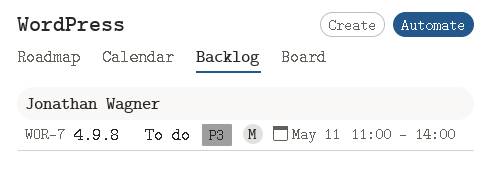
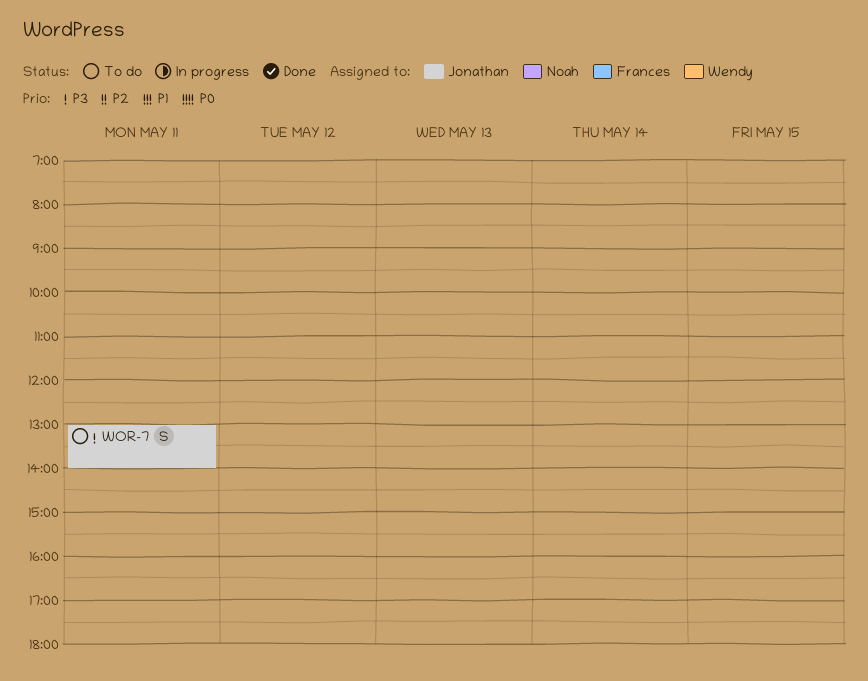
WOR-7, estimate: M -> S
WOR-7, begins: 11:00 -> 13:00

